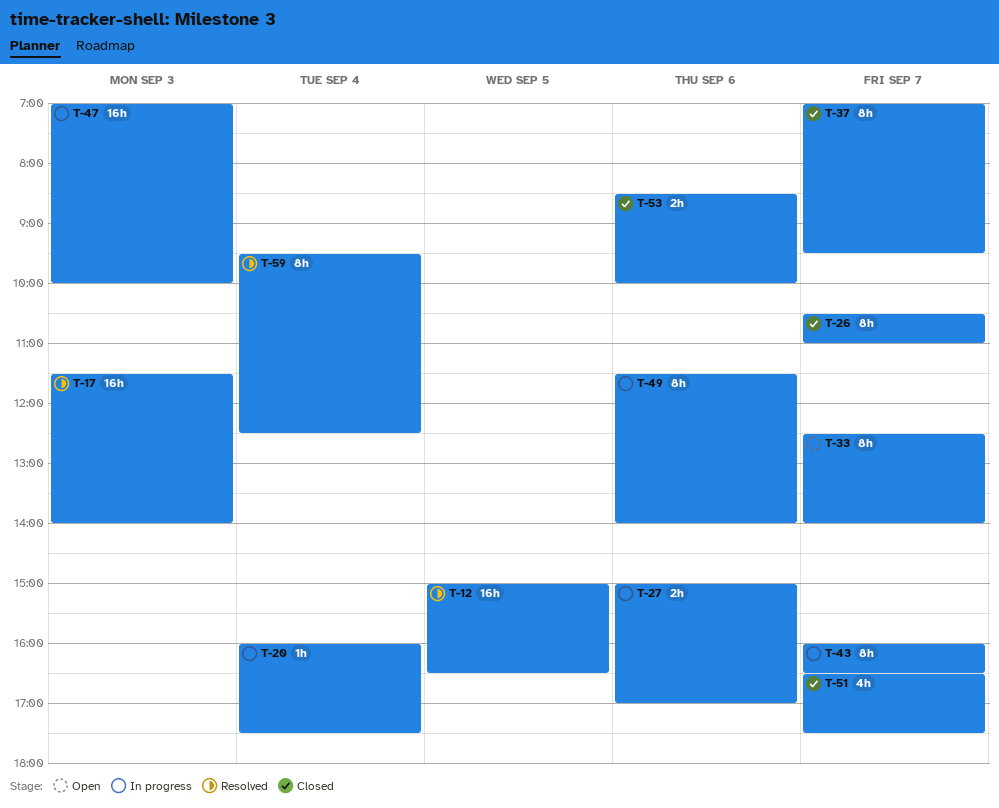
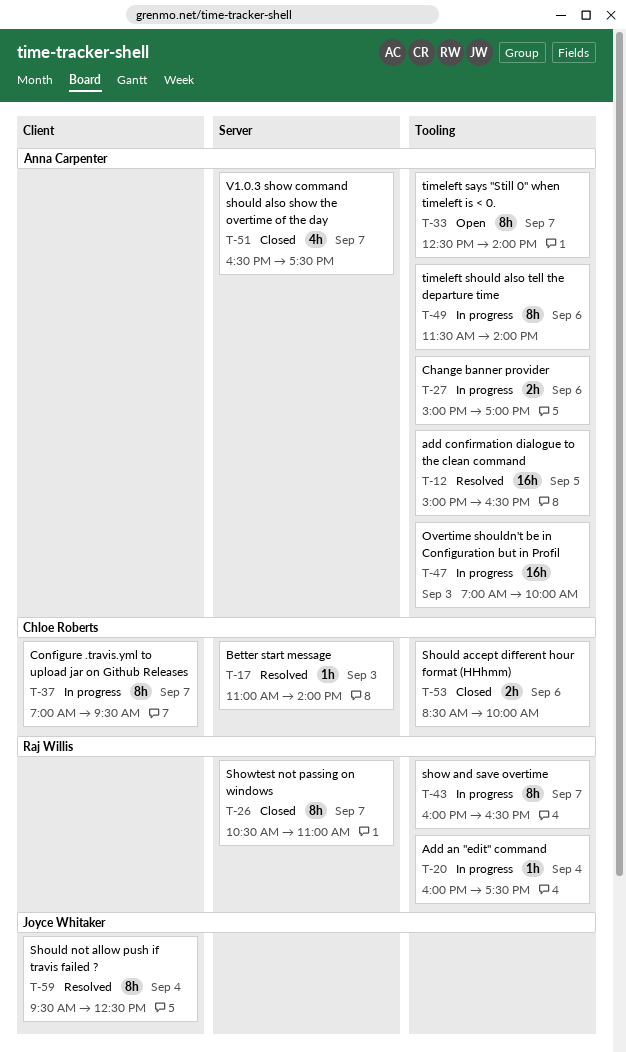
T-17, estimate: 16h -> 1h
T-17, begins: 11:30 -> 11:00
T-37, status: Closed -> In progress

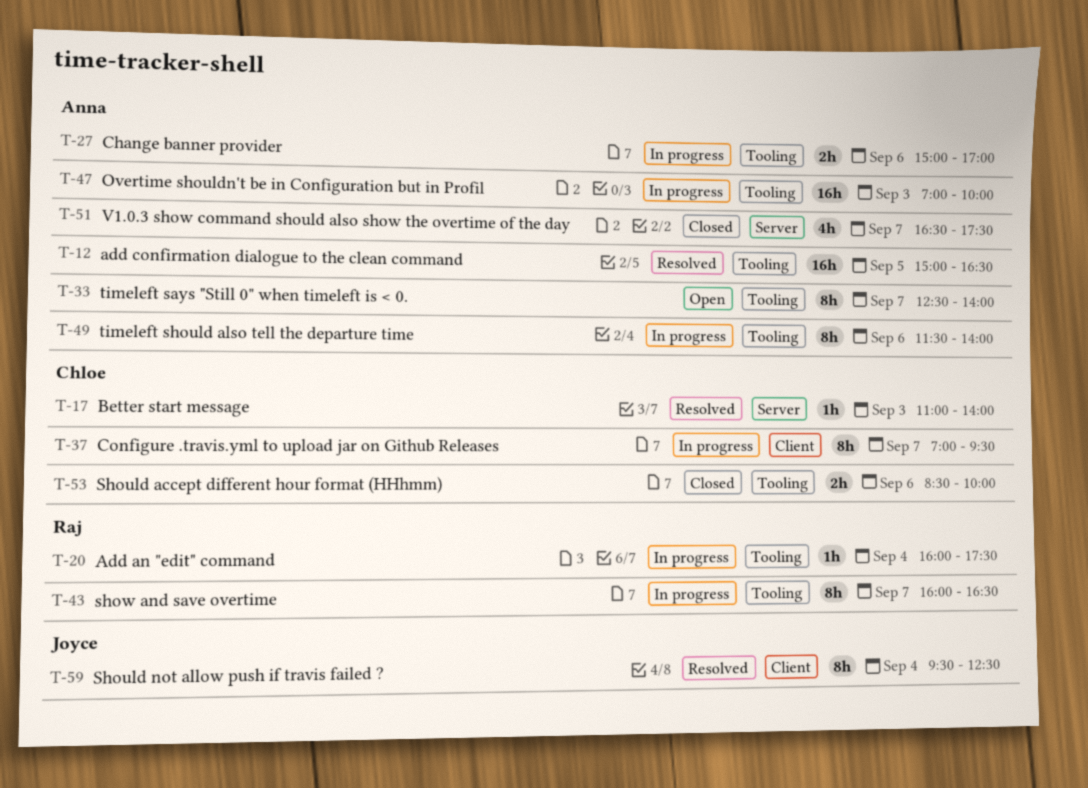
T-26: present -> none

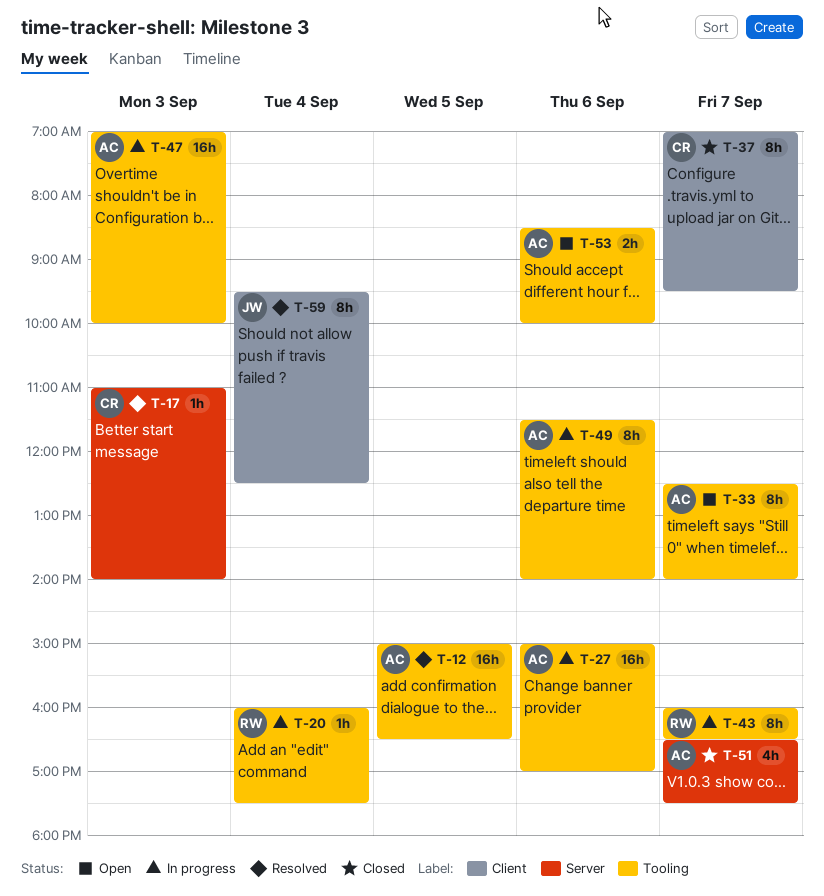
T-27, estimate: 2h -> 16h
T-37, status: In progress -> Closed
T-53, status: Closed -> Open
T-53, owner: Chloe -> Anna

